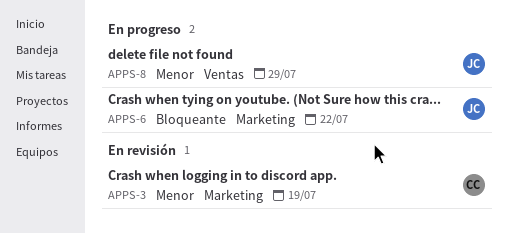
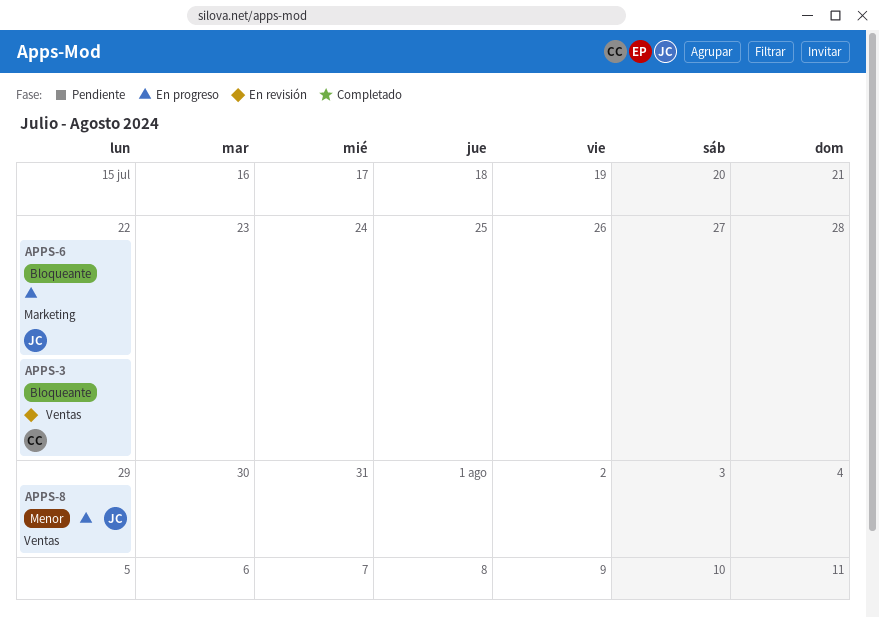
APPS-3, priority: Menor -> Bloqueante
APPS-3, label: Marketing -> Ventas
APPS-3, due: Jul 19 -> Jul 22

